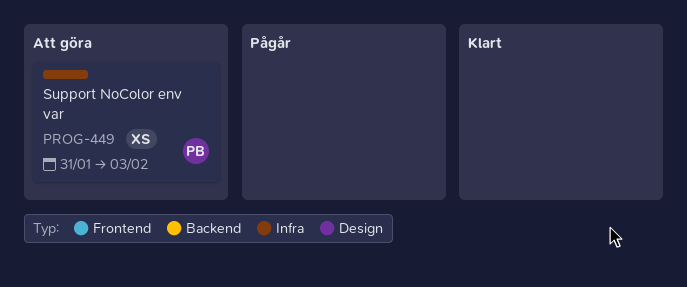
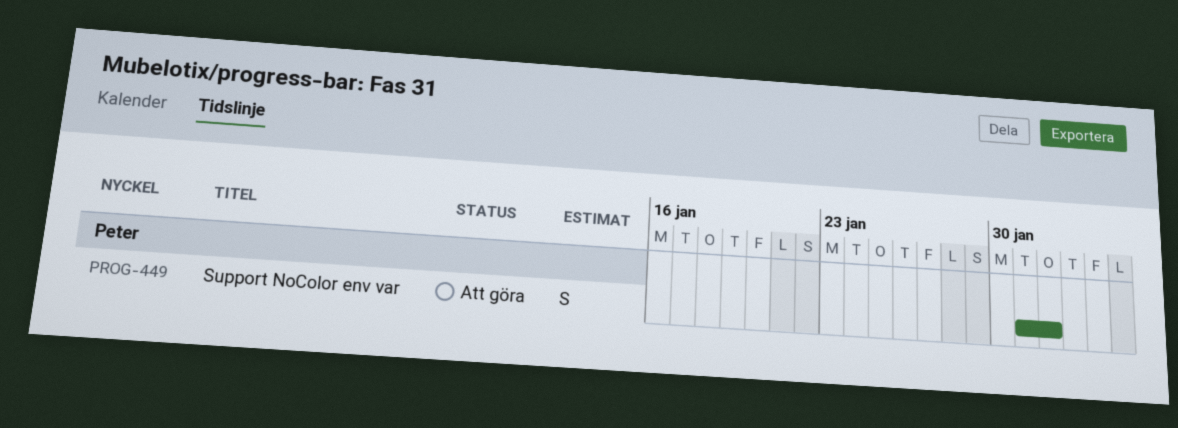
PROG-449, estimate: XS -> S
PROG-449, due: Feb 3 -> Feb 1

